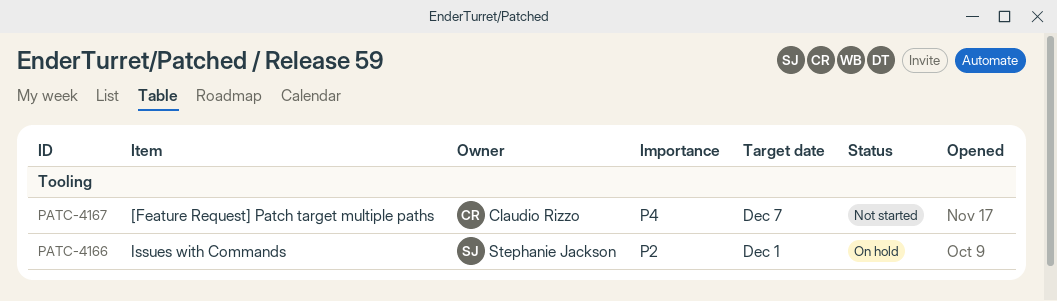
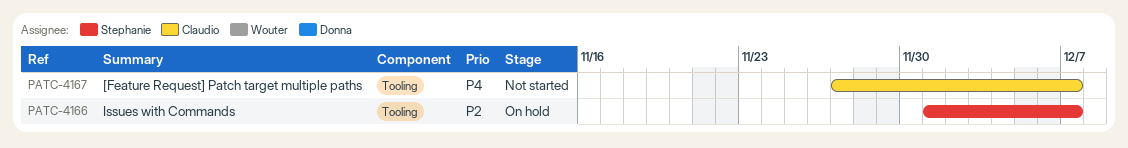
PATC-4166, due: Dec 1 -> Dec 7

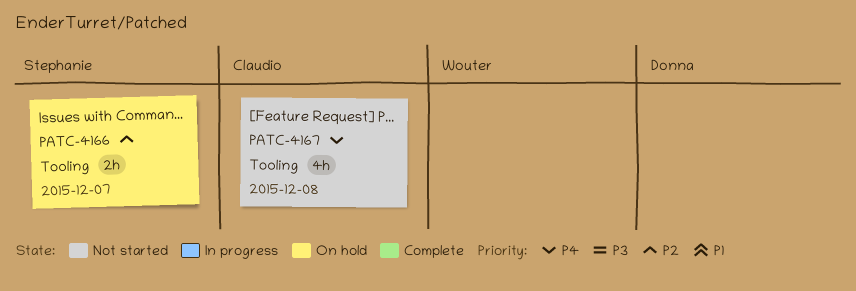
PATC-4167, due: Dec 7 -> Dec 8

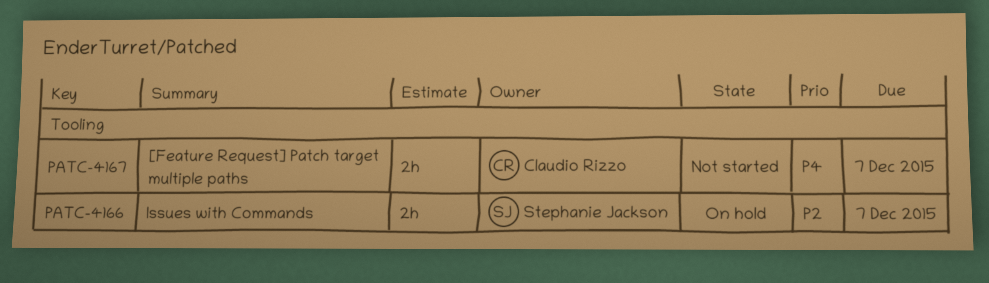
PATC-4167, estimate: 4h -> 2h
PATC-4167, due: Dec 8 -> Dec 7

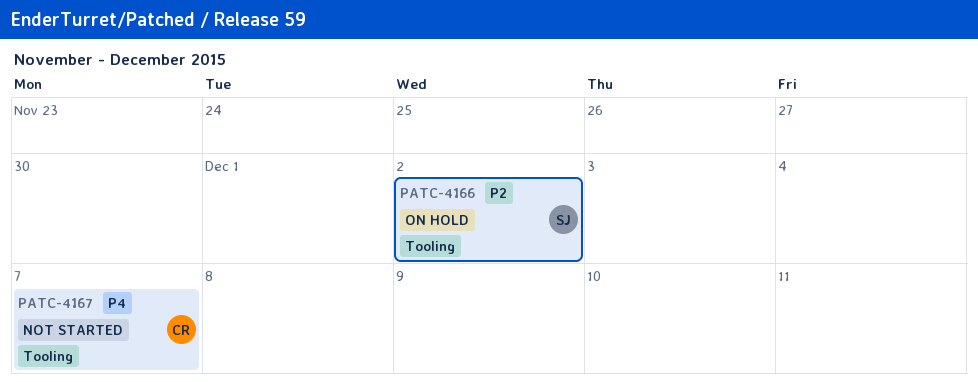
PATC-4166, due: Dec 7 -> Dec 2

